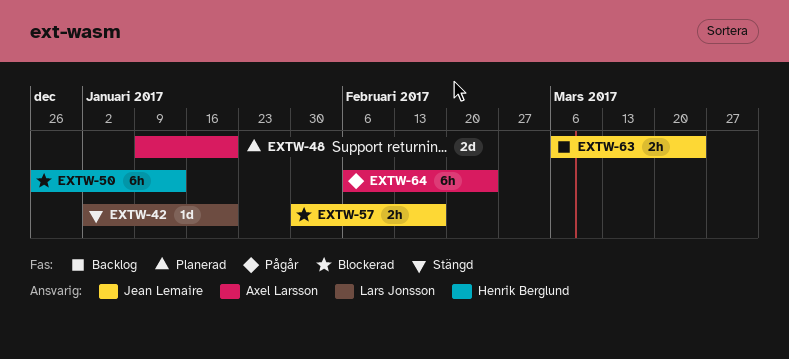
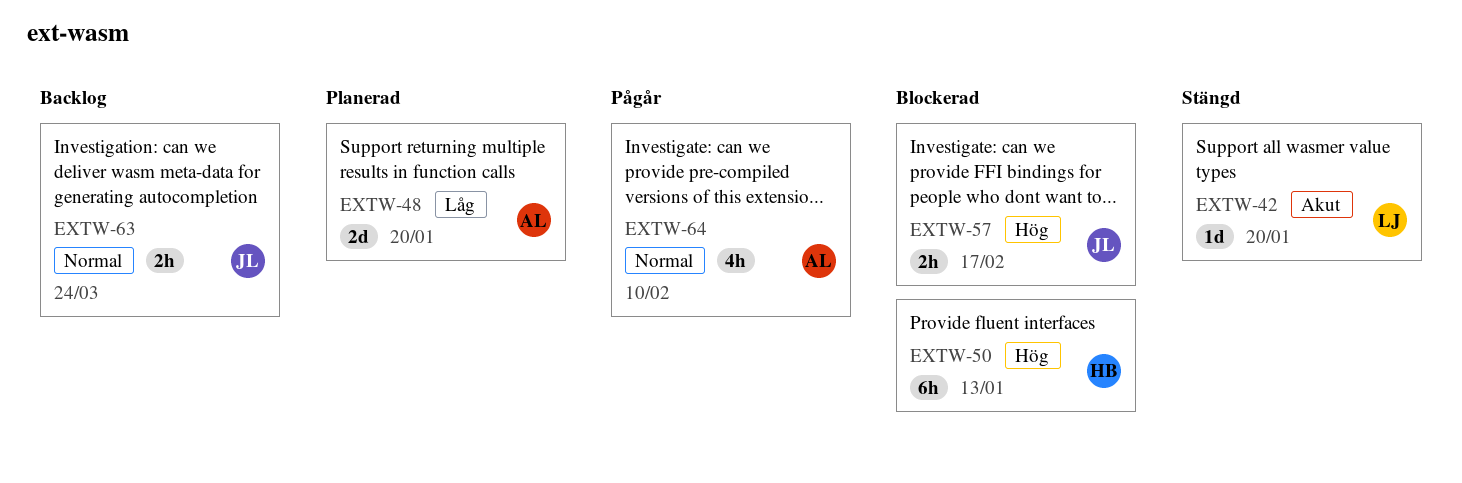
EXTW-64, estimate: 6h -> 4h
EXTW-64, due: Feb 24 -> Feb 10

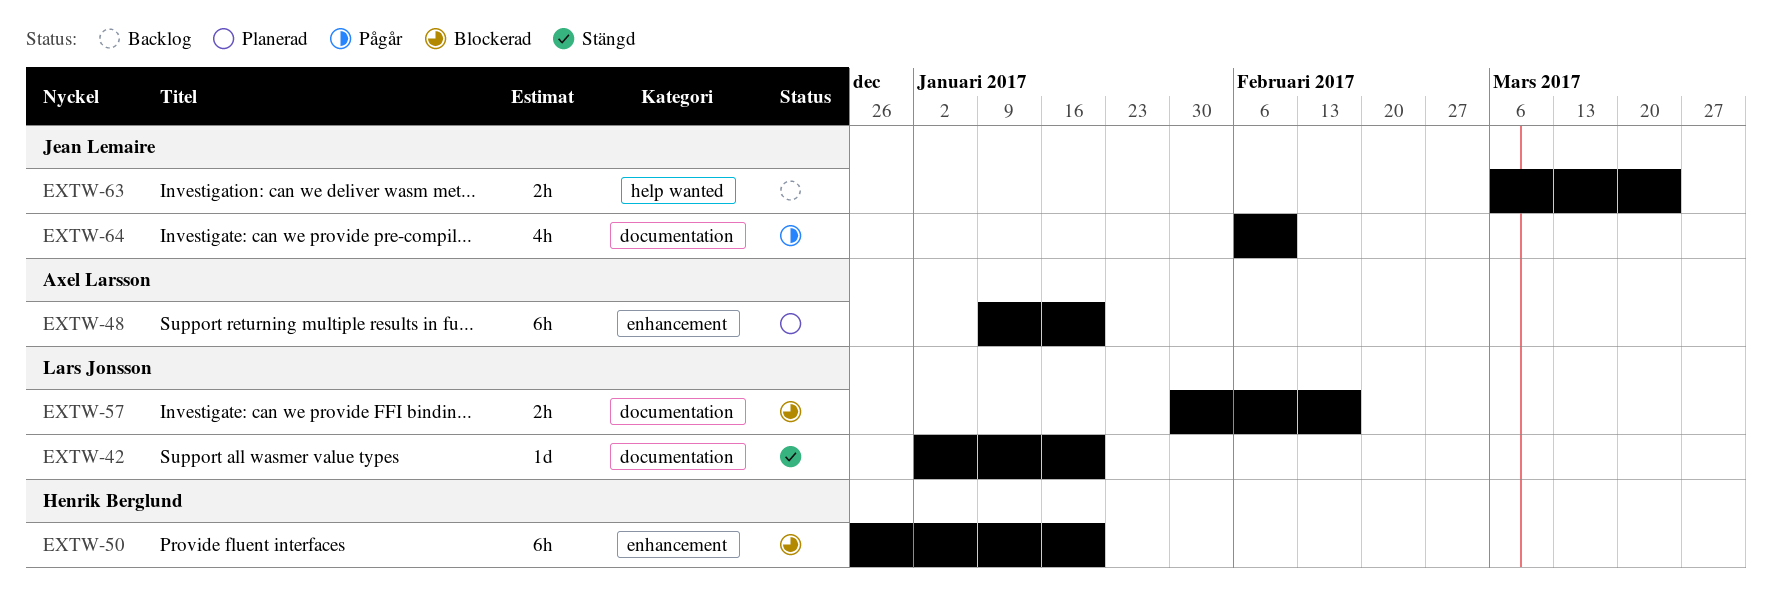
EXTW-48, estimate: 2d -> 6h
EXTW-50, due: Jan 13 -> Jan 20
EXTW-57, owner: Jean Lemaire -> Lars Jonsson
EXTW-64, owner: Axel Larsson -> Jean Lemaire

